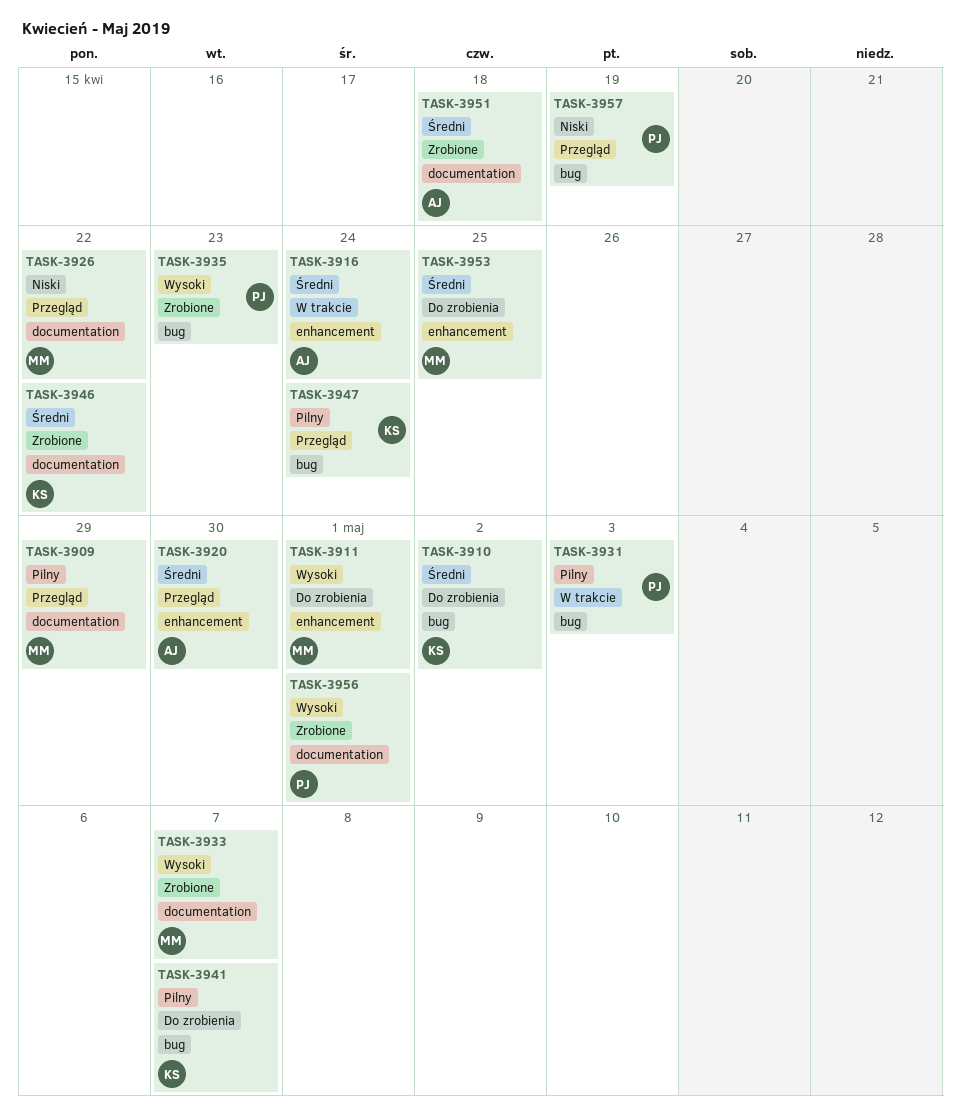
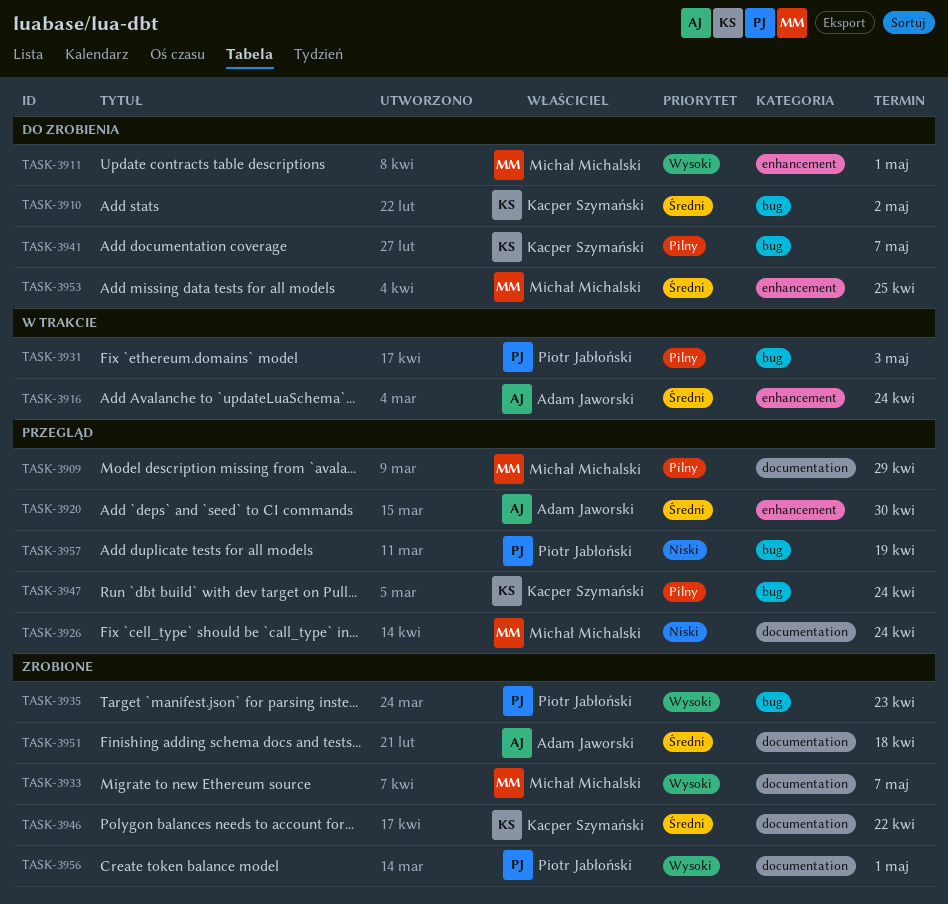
TASK-3926, due: Apr 22 -> Apr 24

